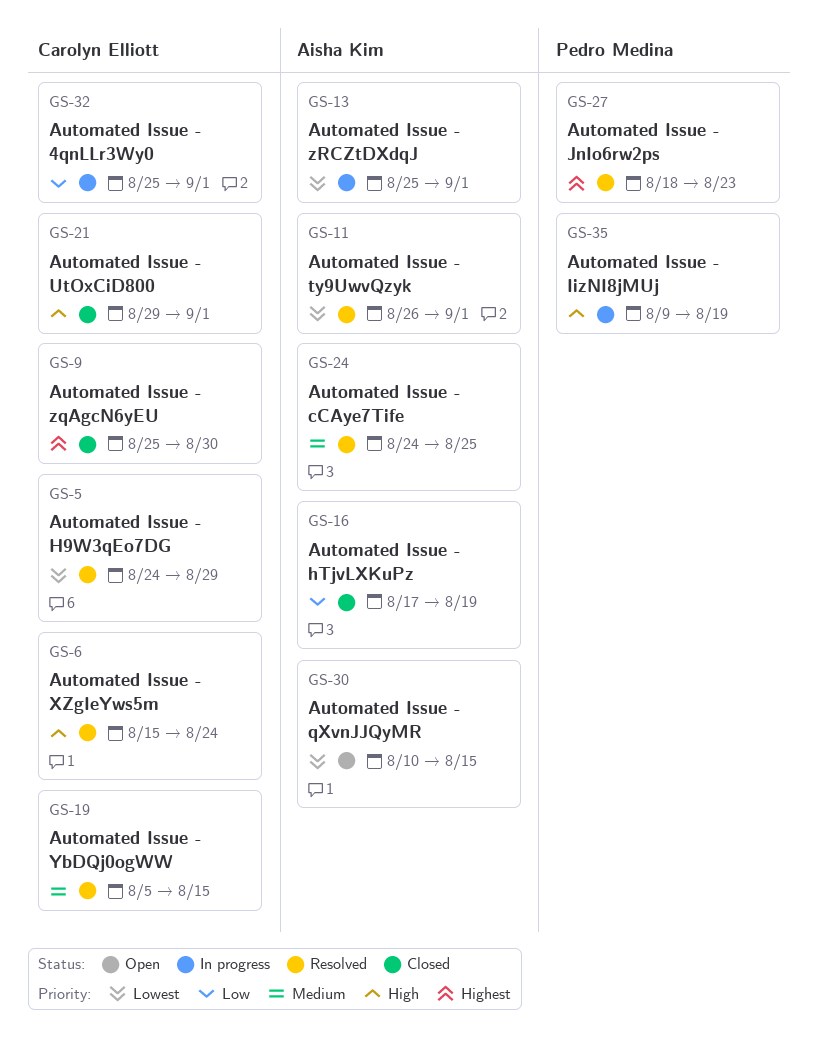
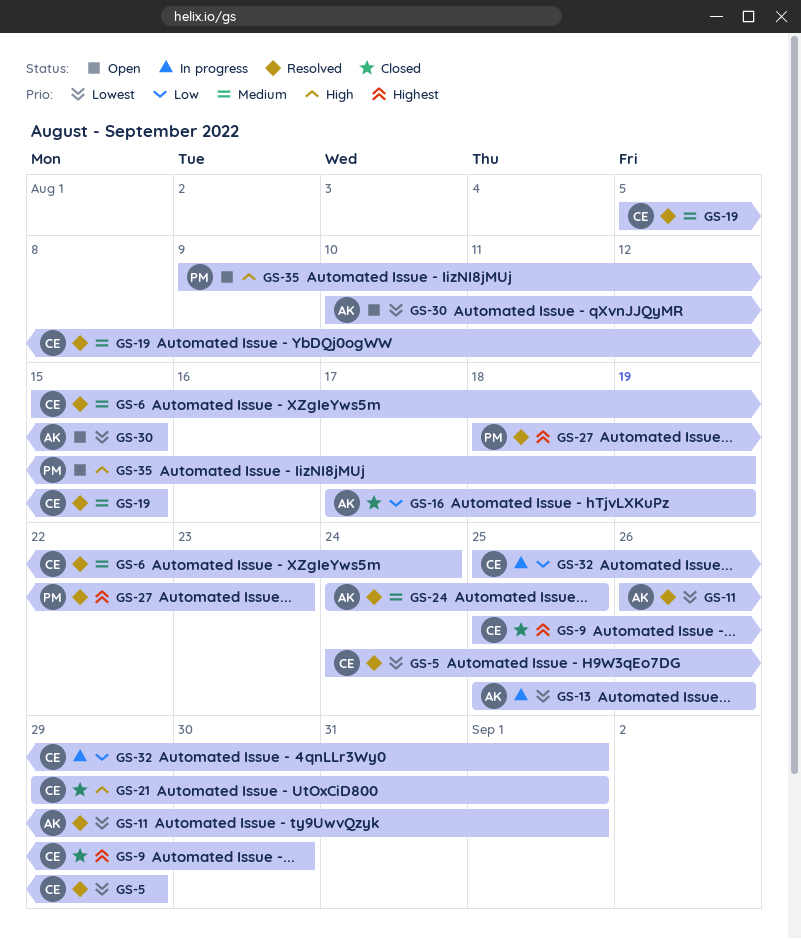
GS-6, priority: High -> Medium
GS-13, due: Sep 1 -> Aug 26
GS-35, status: In progress -> Open

